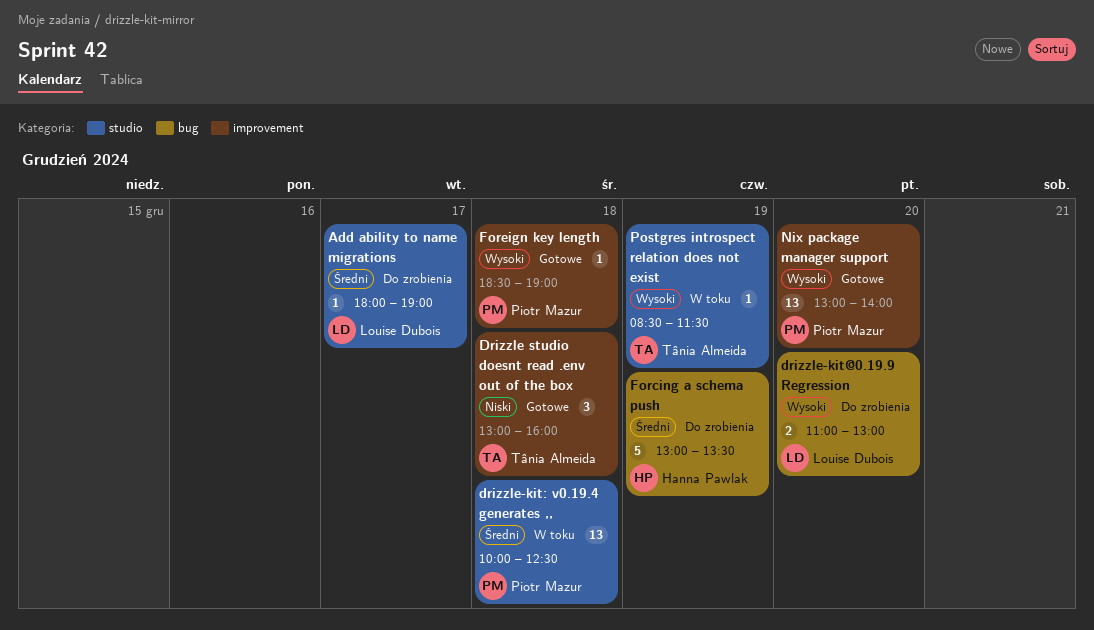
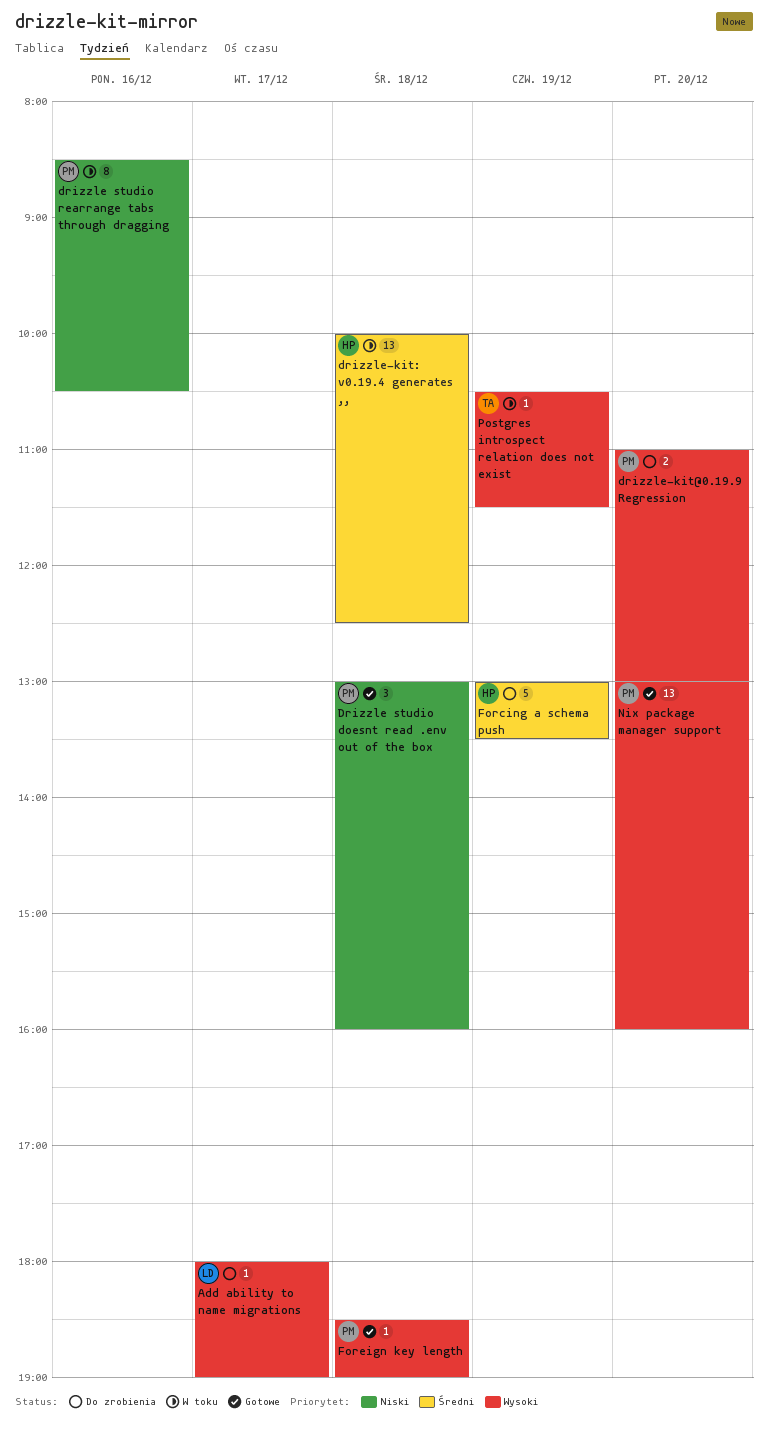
Add ability to name migrations, priority: Średni -> Wysoki
Drizzle studio doesnt read .env out of the box, owner: Tânia Almeida -> Piotr Mazur
drizzle studio rearrange tabs through dragging: none -> present
drizzle-kit: v0.19.4 generates ,,, owner: Piotr Mazur -> Hanna Pawlak
drizzle-kit@0.19.9 Regression, owner: Louise Dubois -> Piotr Mazur
Nix package manager support, ends: 14:00 -> 16:00
Postgres introspect relation does not exist, begins: 08:30 -> 10:30

